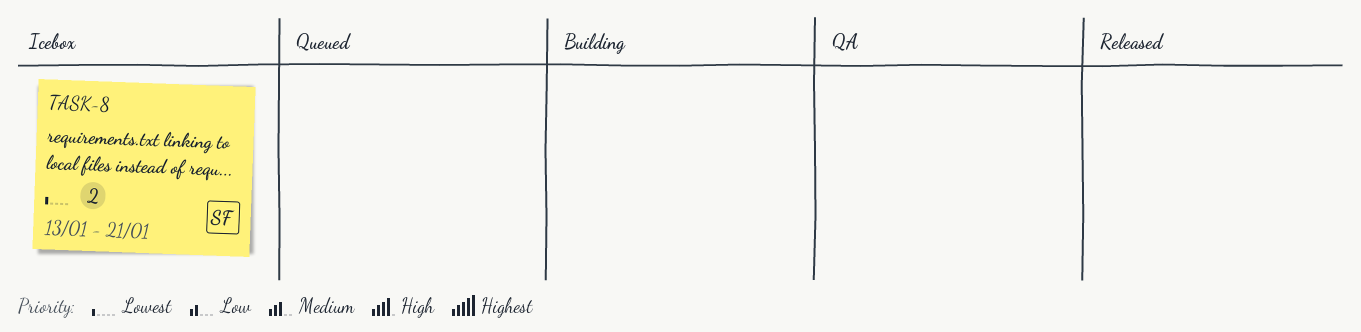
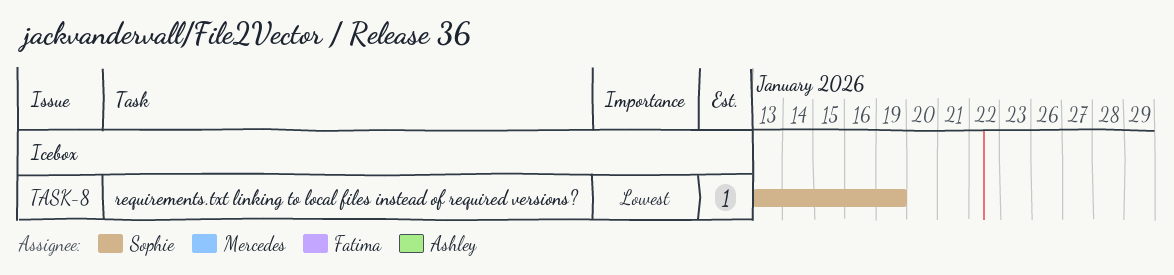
TASK-8, estimate: 2 -> 1
TASK-8, due: Jan 21 -> Jan 19

